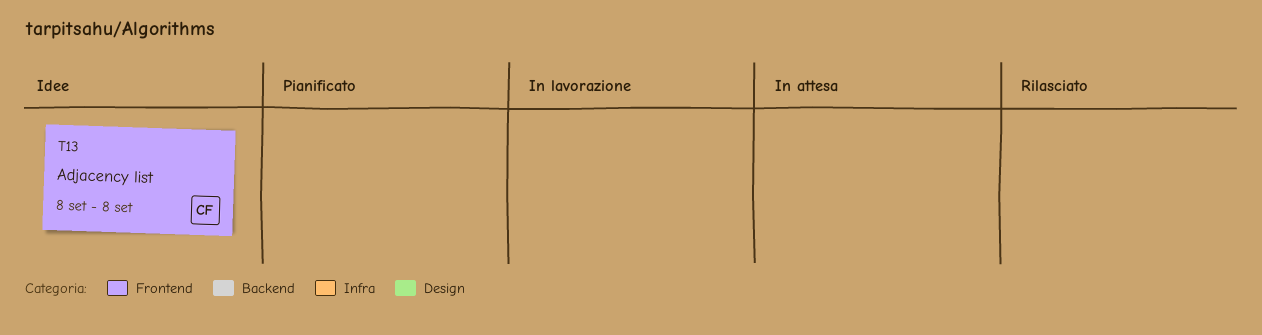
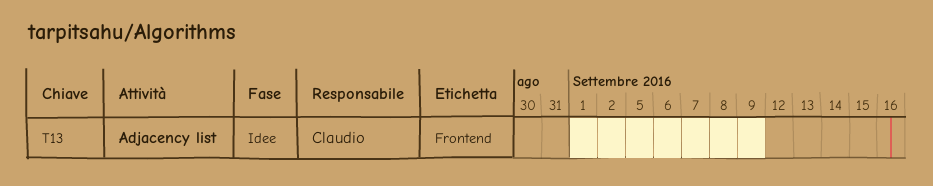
T13, start: Sep 8 -> Sep 1
T13, due: Sep 8 -> Sep 9

